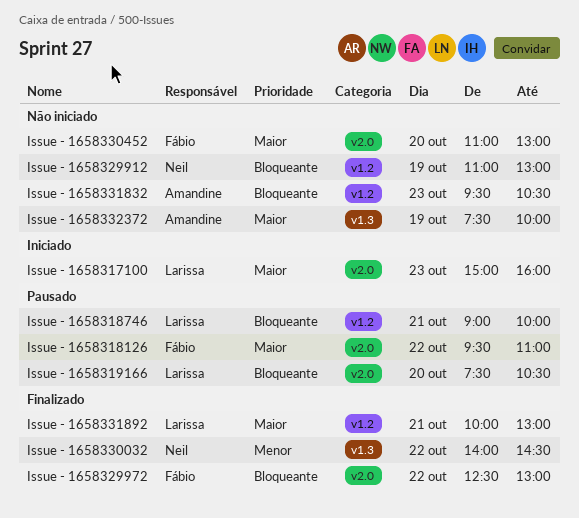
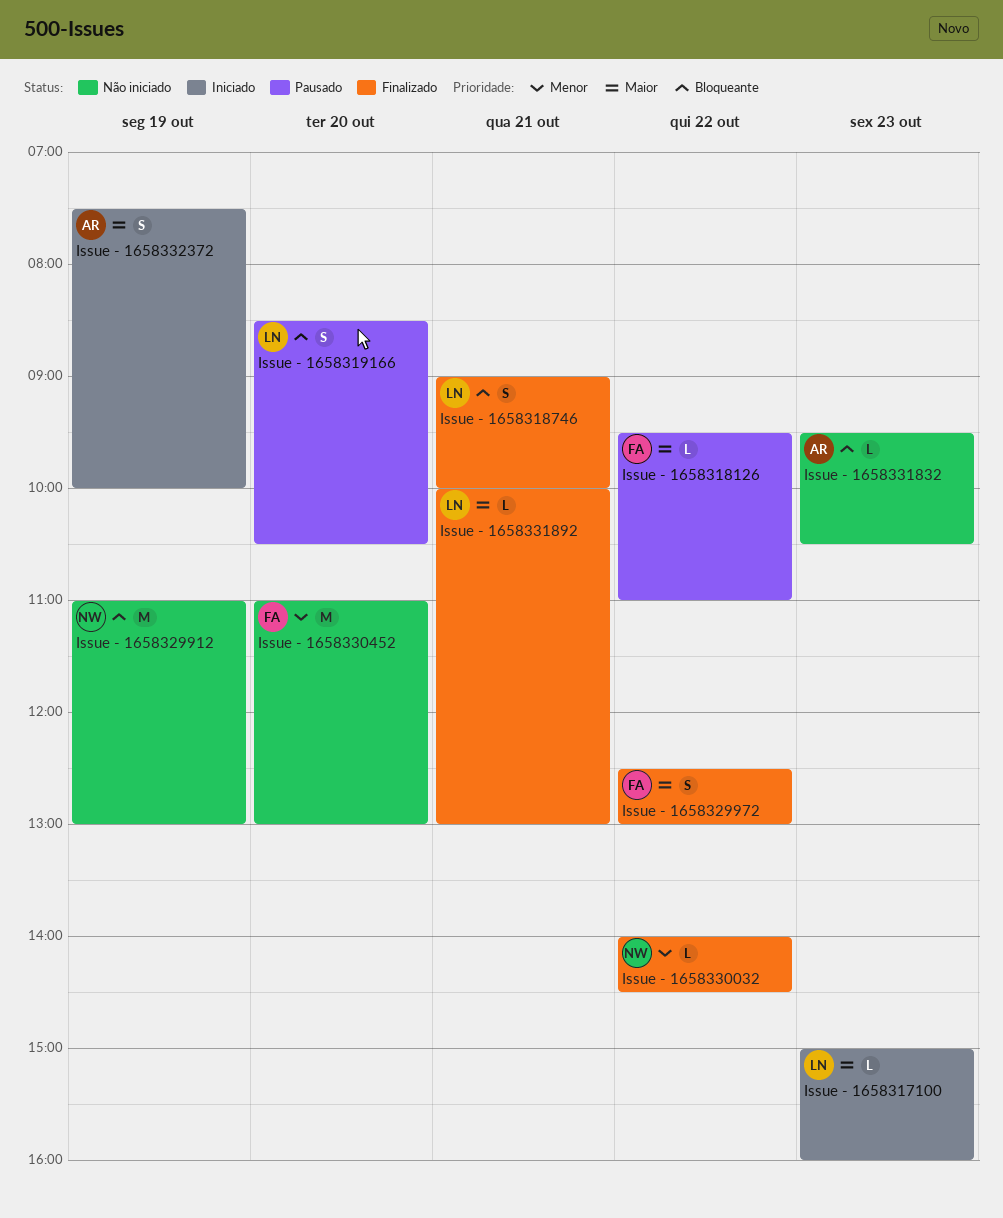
Issue - 1658318746, status: Pausado -> Finalizado
Issue - 1658319166, begins: 07:30 -> 08:30
Issue - 1658329972, priority: Bloqueante -> Maior
Issue - 1658330452, priority: Maior -> Menor
Issue - 1658332372, status: Não iniciado -> Iniciado

